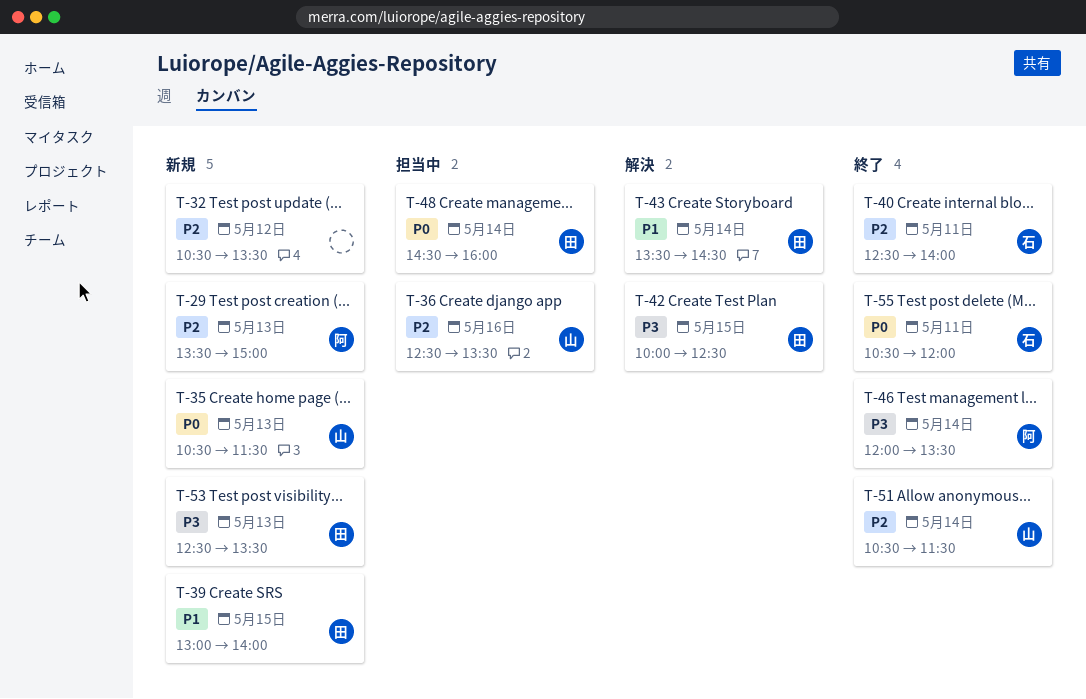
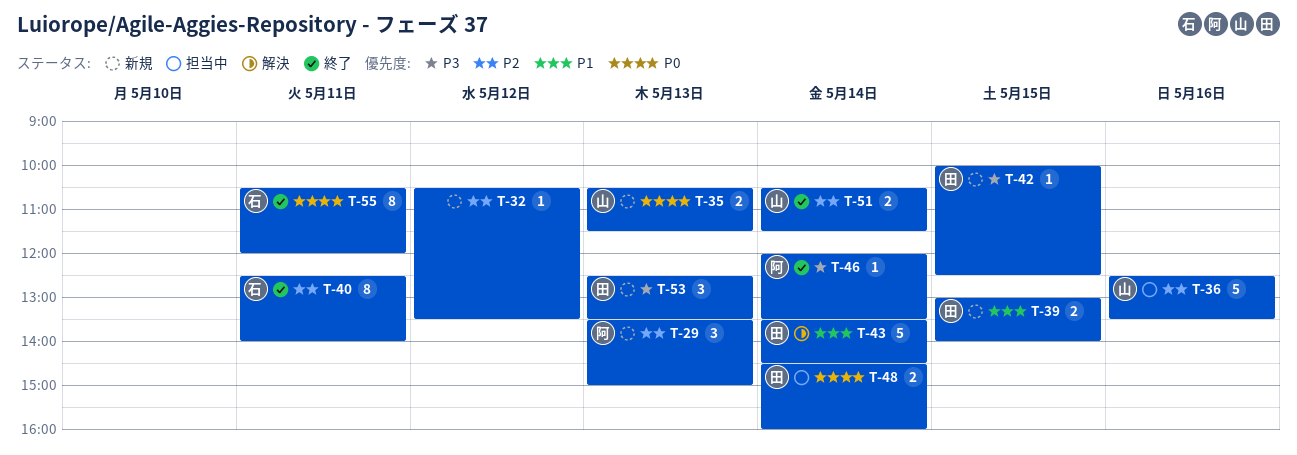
T-42, status: 解決 -> 新規

